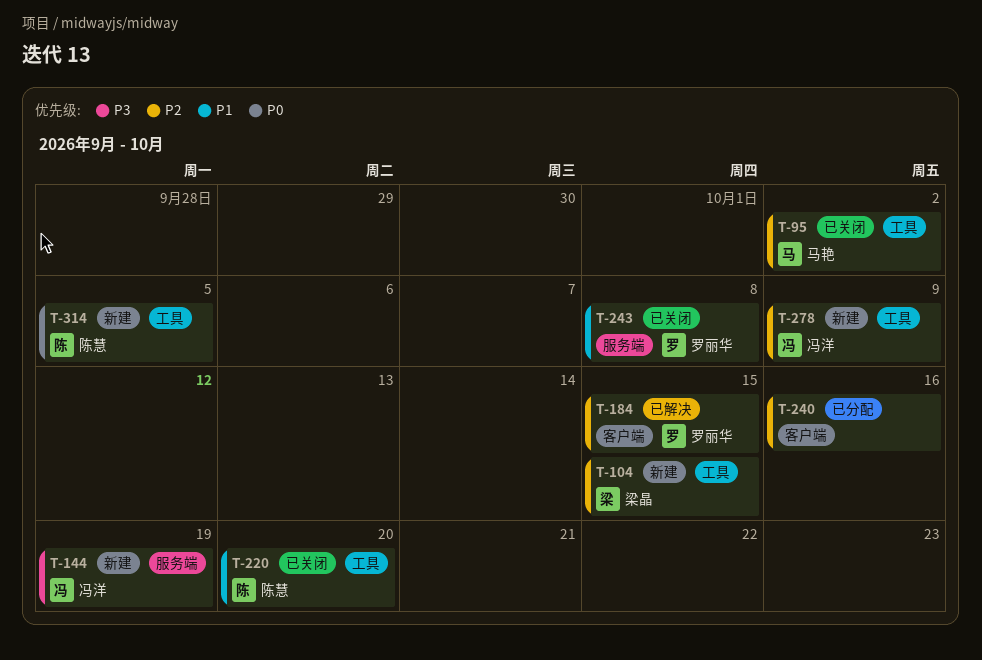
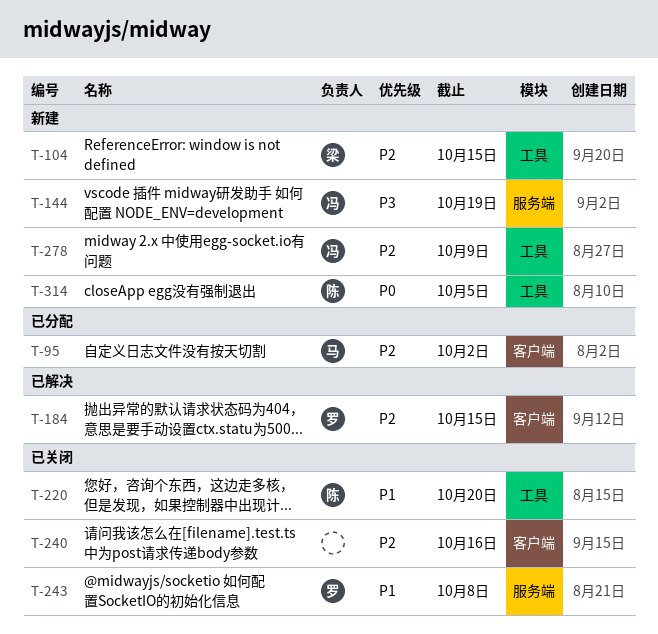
T-95, status: 已关闭 -> 已分配
T-95, label: 工具 -> 客户端
T-240, status: 已分配 -> 已关闭

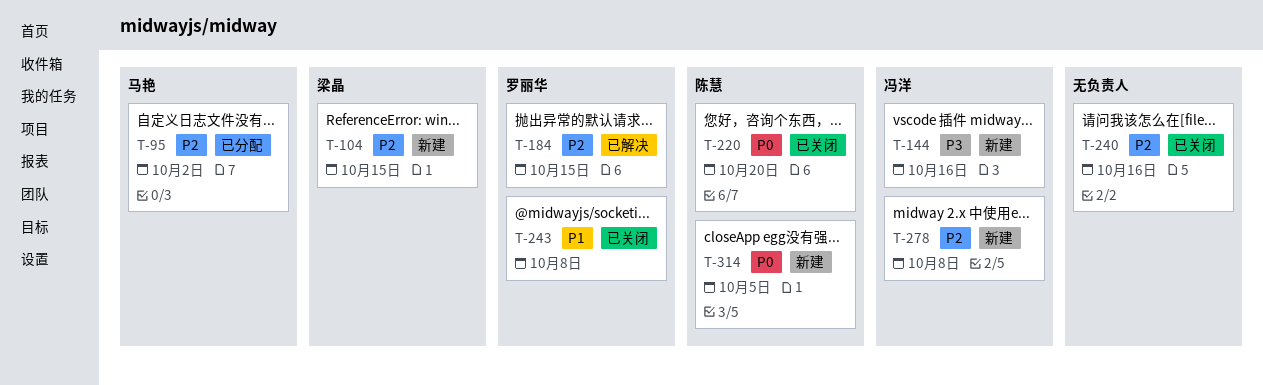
T-144, due: Oct 19 -> Oct 16
T-220, priority: P1 -> P0
T-278, due: Oct 9 -> Oct 8

